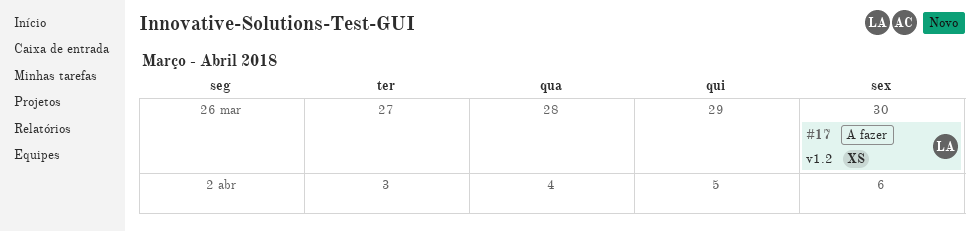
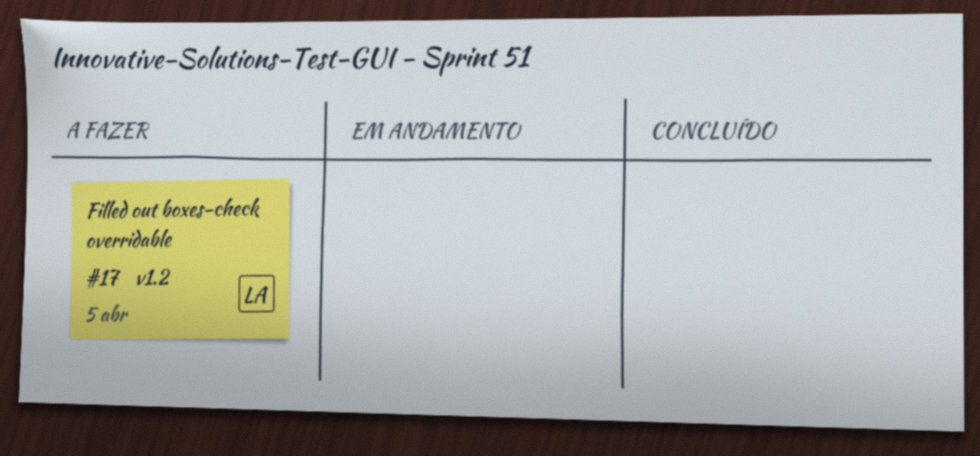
#17, due: Mar 30 -> Apr 5

